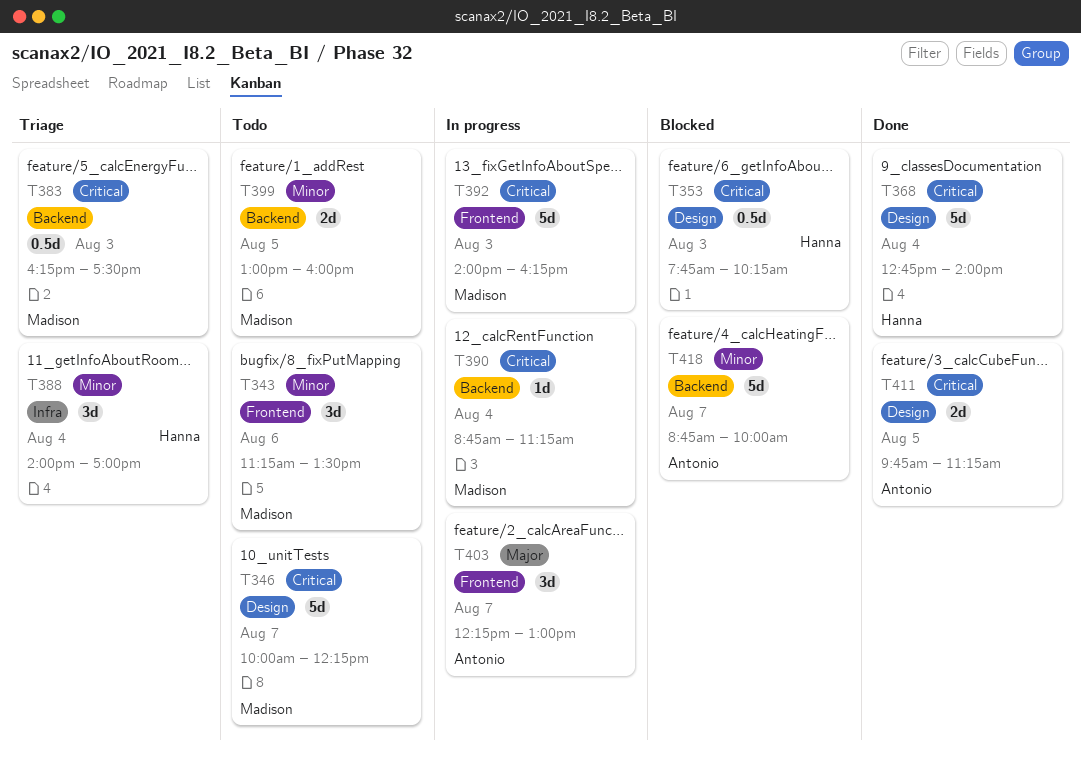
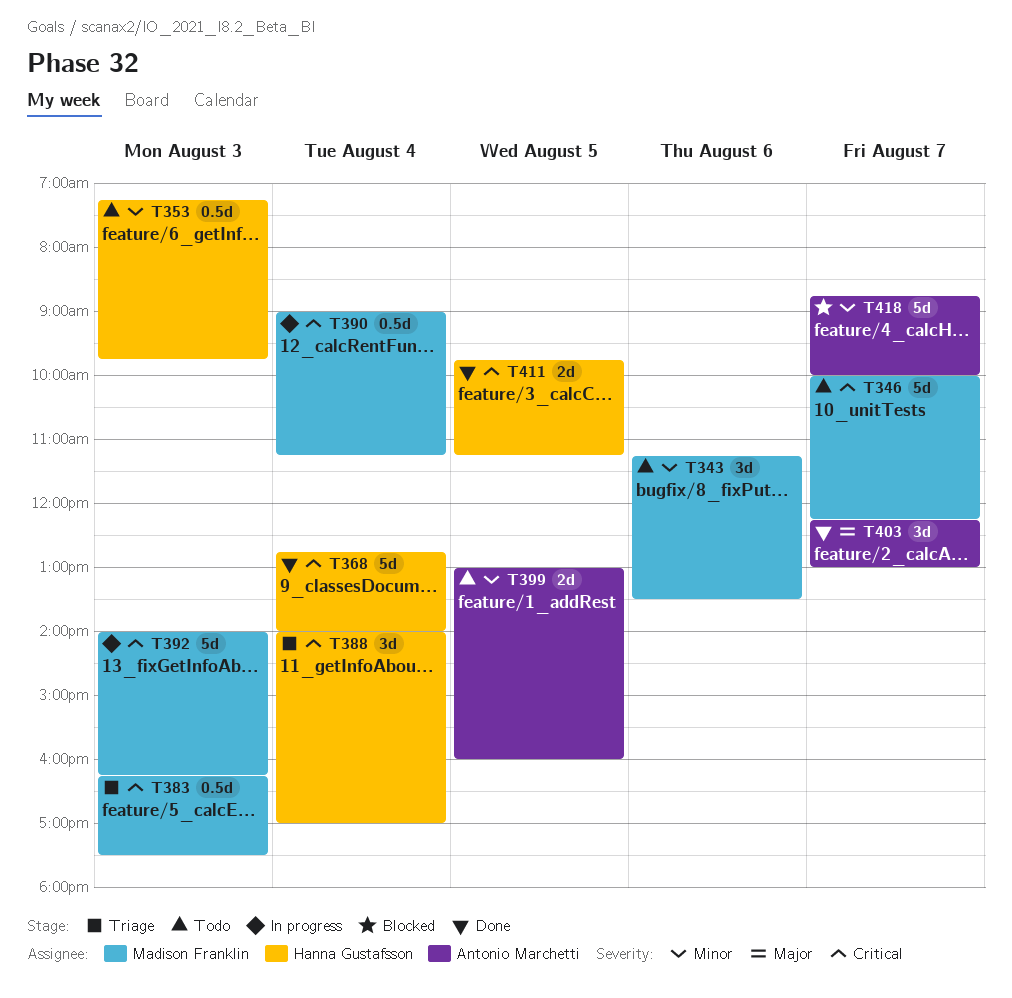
T353, status: Blocked -> Todo
T353, priority: Critical -> Minor
T353, begins: 07:45 -> 07:15
T353, ends: 10:15 -> 09:45
T388, priority: Minor -> Critical
T390, estimate: 1d -> 0.5d
T390, begins: 08:45 -> 09:00
T399, owner: Madison Franklin -> Antonio Marchetti
T403, status: In progress -> Done
T411, owner: Antonio Marchetti -> Hanna Gustafsson

